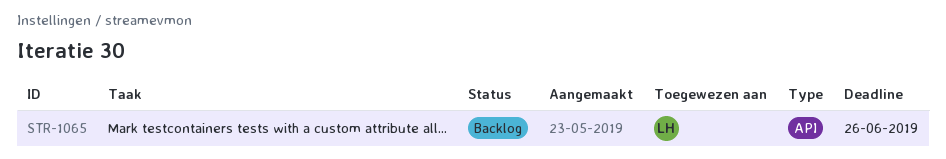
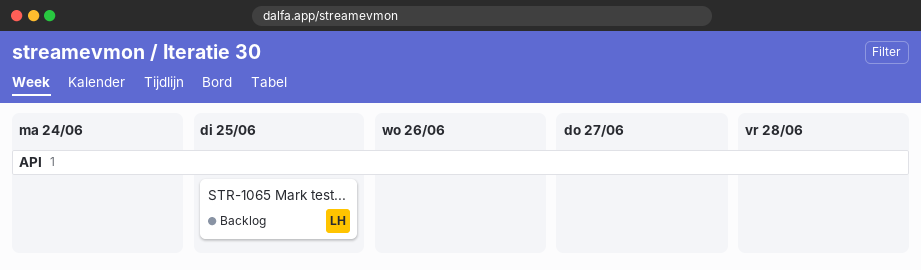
STR-1065, due: Jun 26 -> Jun 25

